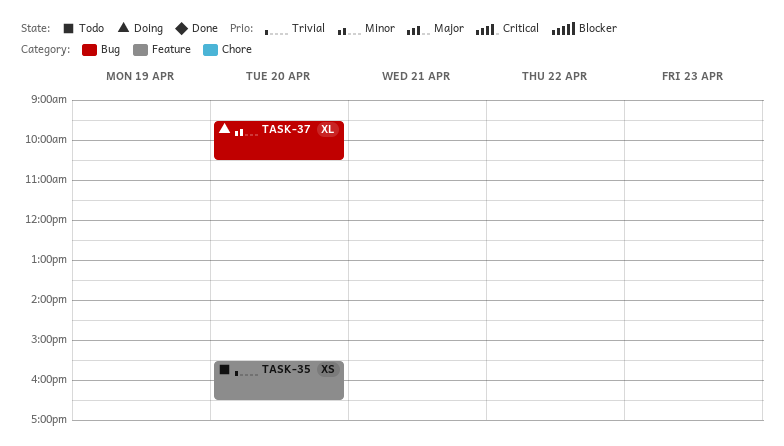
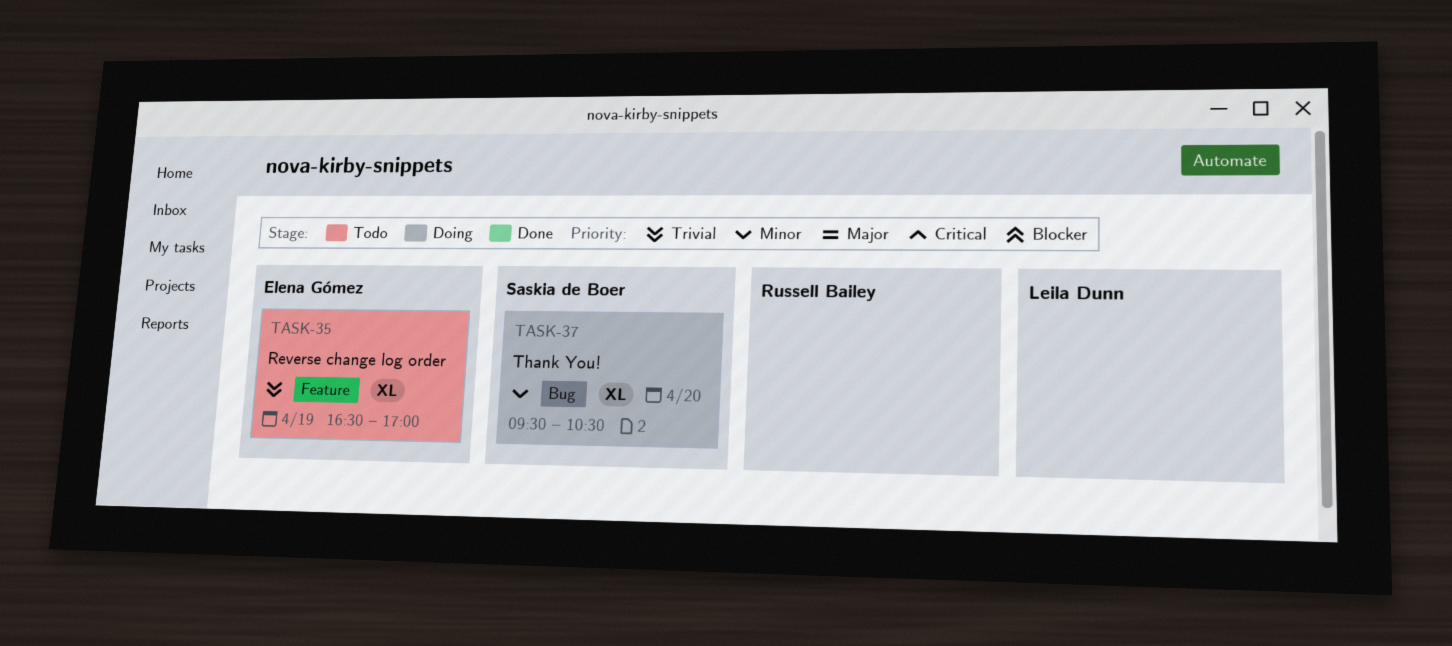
TASK-35, estimate: XS -> XL
TASK-35, day: Apr 20 -> Apr 19
TASK-35, begins: 15:30 -> 16:30
TASK-35, ends: 16:30 -> 17:00

